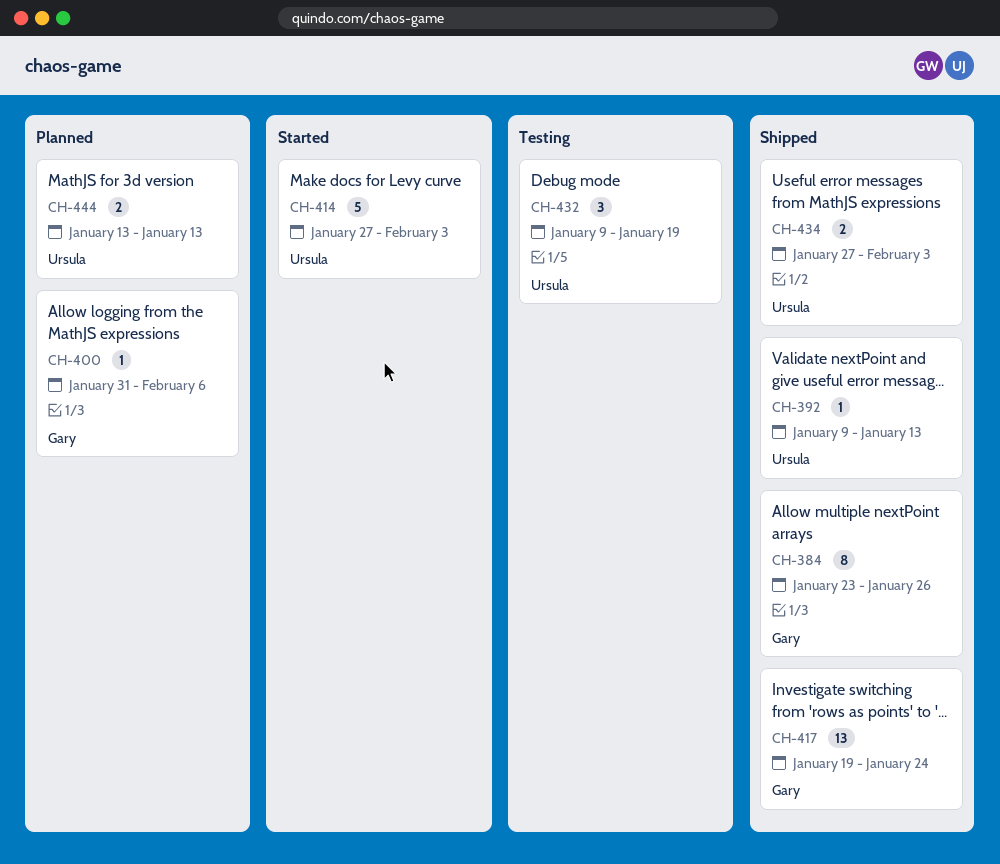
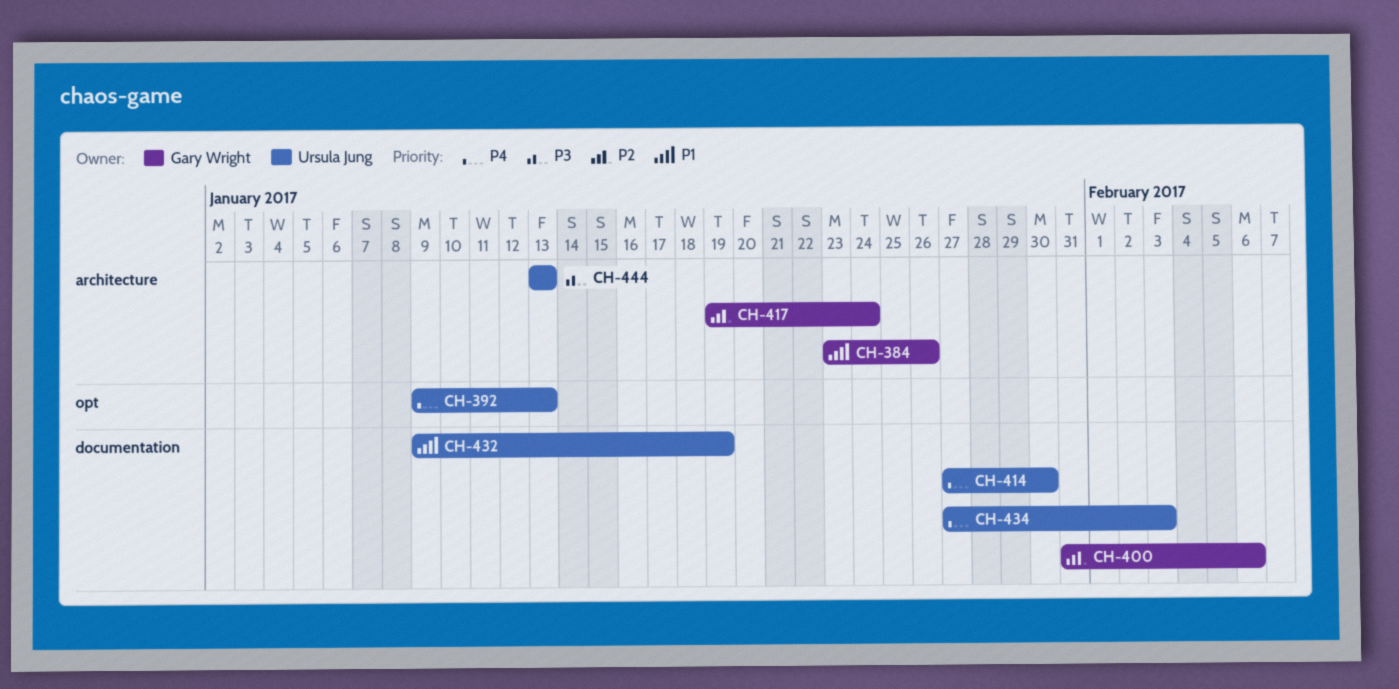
CH-414, due: Feb 3 -> Jan 30

